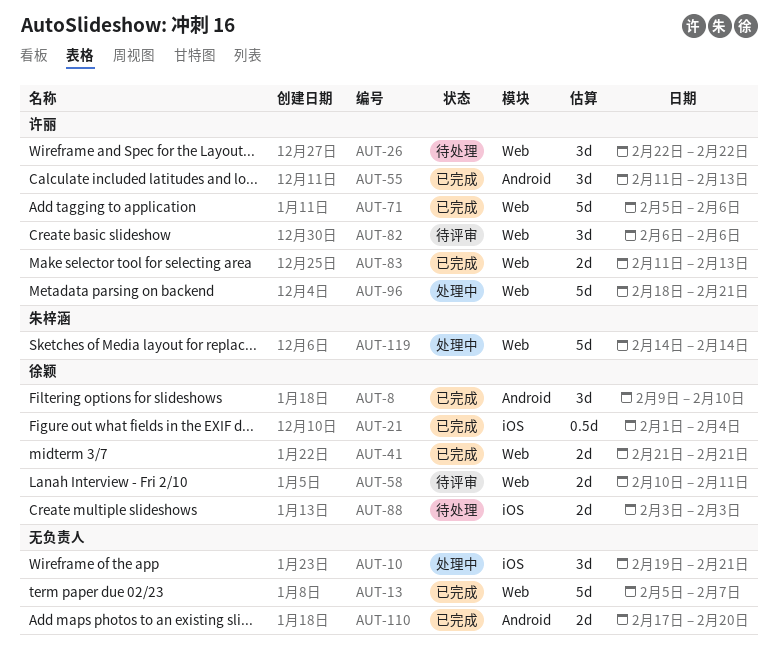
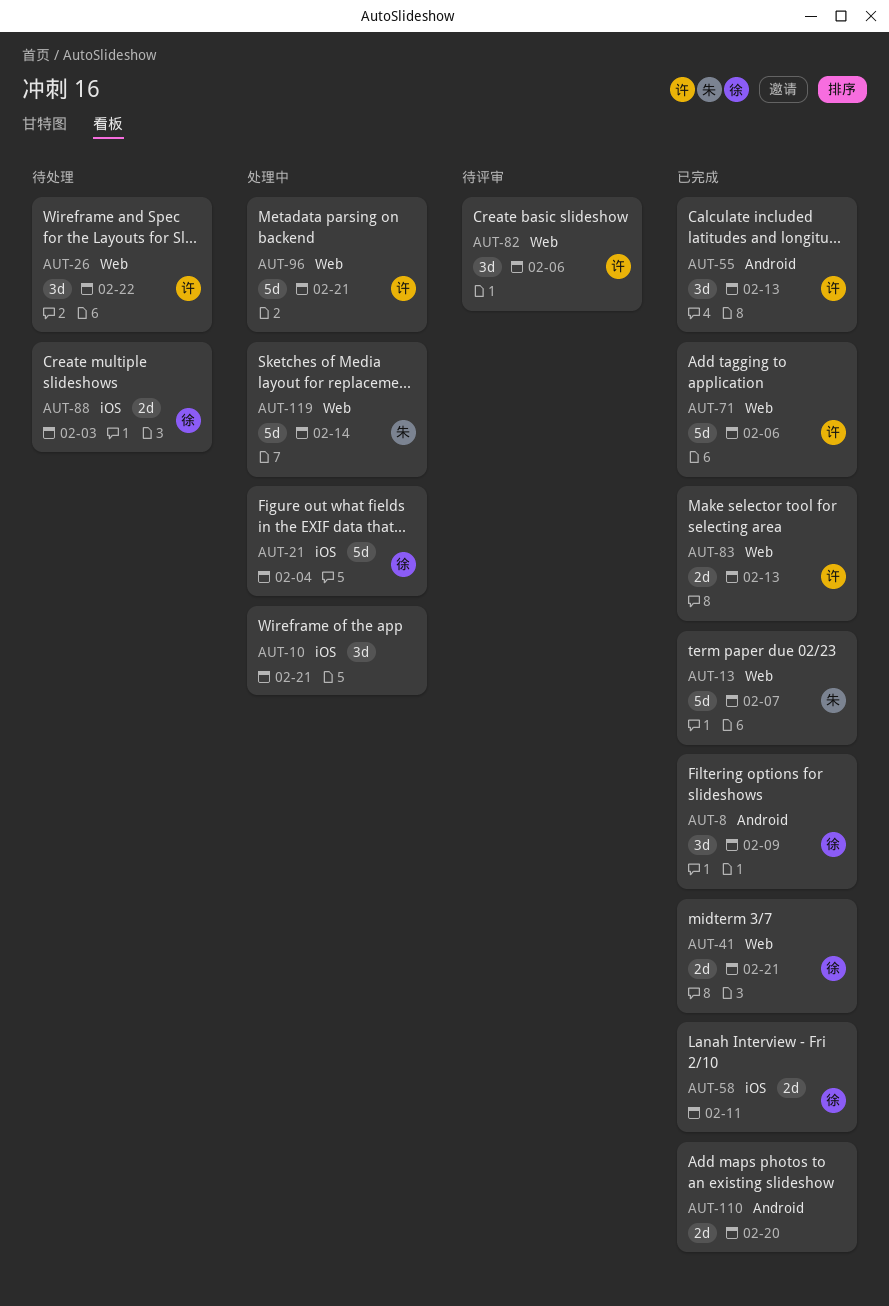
AUT-8, due: Feb 10 -> Feb 9
AUT-13, owner: none -> 朱梓涵
AUT-21, status: 已完成 -> 处理中
AUT-21, estimate: 0.5d -> 5d
AUT-58, status: 待评审 -> 已完成
AUT-58, label: Web -> iOS

